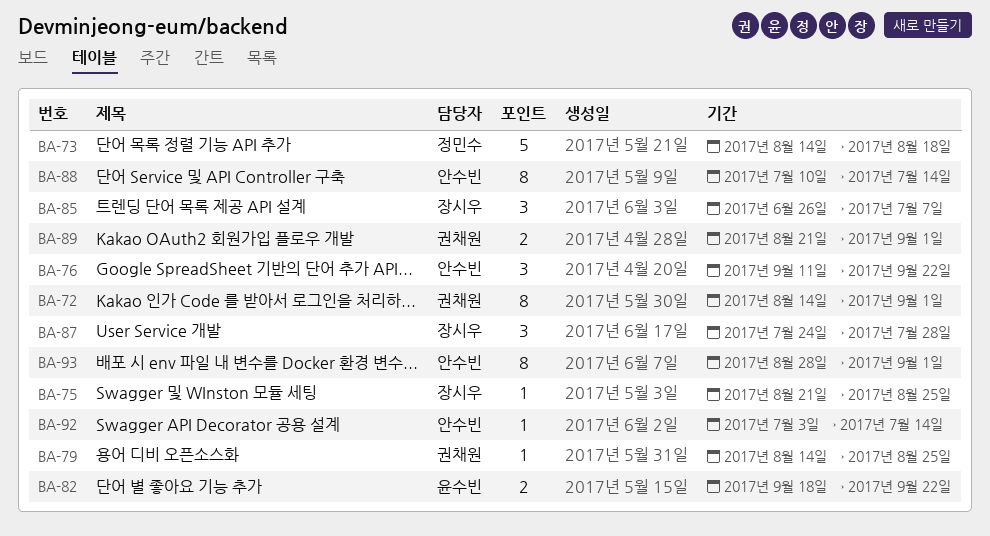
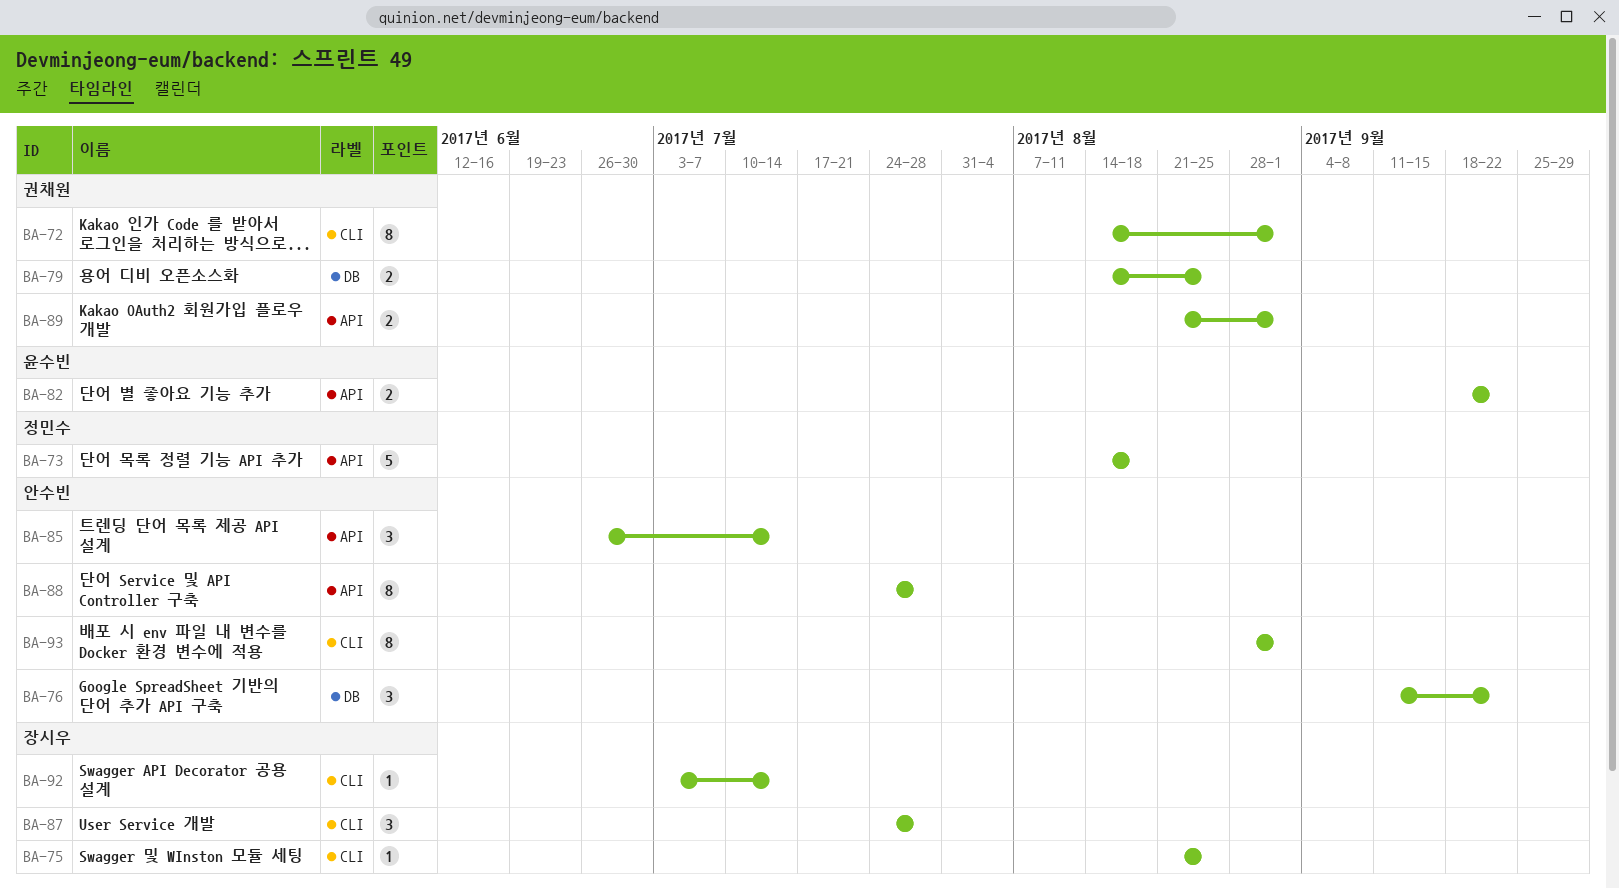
BA-79, estimate: 1 -> 2
BA-85, owner: 장시우 -> 안수빈
BA-85, due: Jul 7 -> Jul 14
BA-88, start: Jul 10 -> Jul 24
BA-88, due: Jul 14 -> Jul 28
BA-92, owner: 안수빈 -> 장시우

